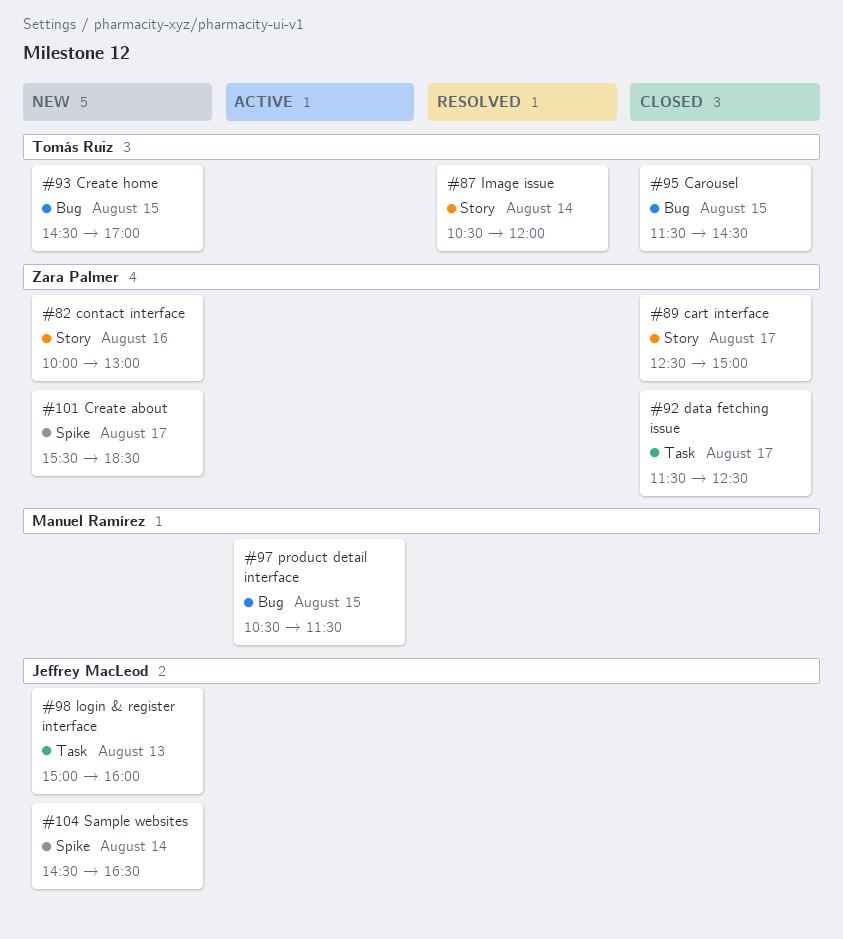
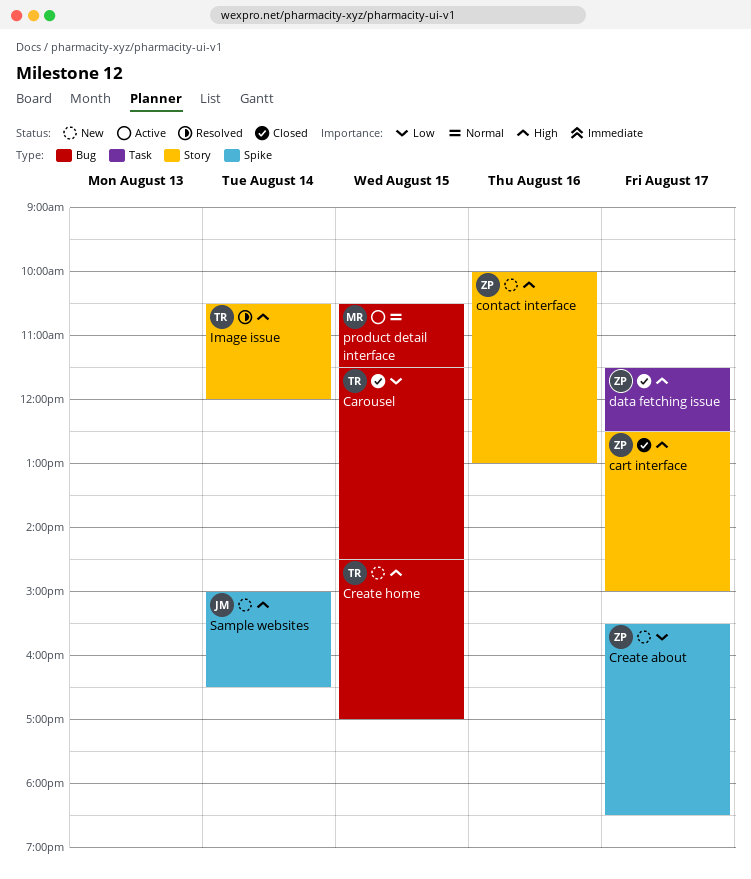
login & register interface: present -> none
Sample websites, begins: 14:30 -> 15:00

